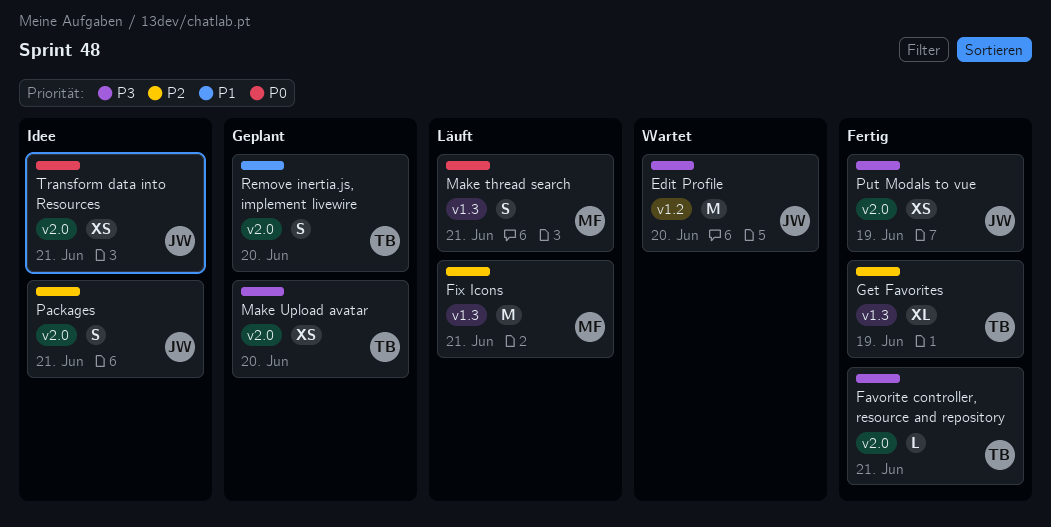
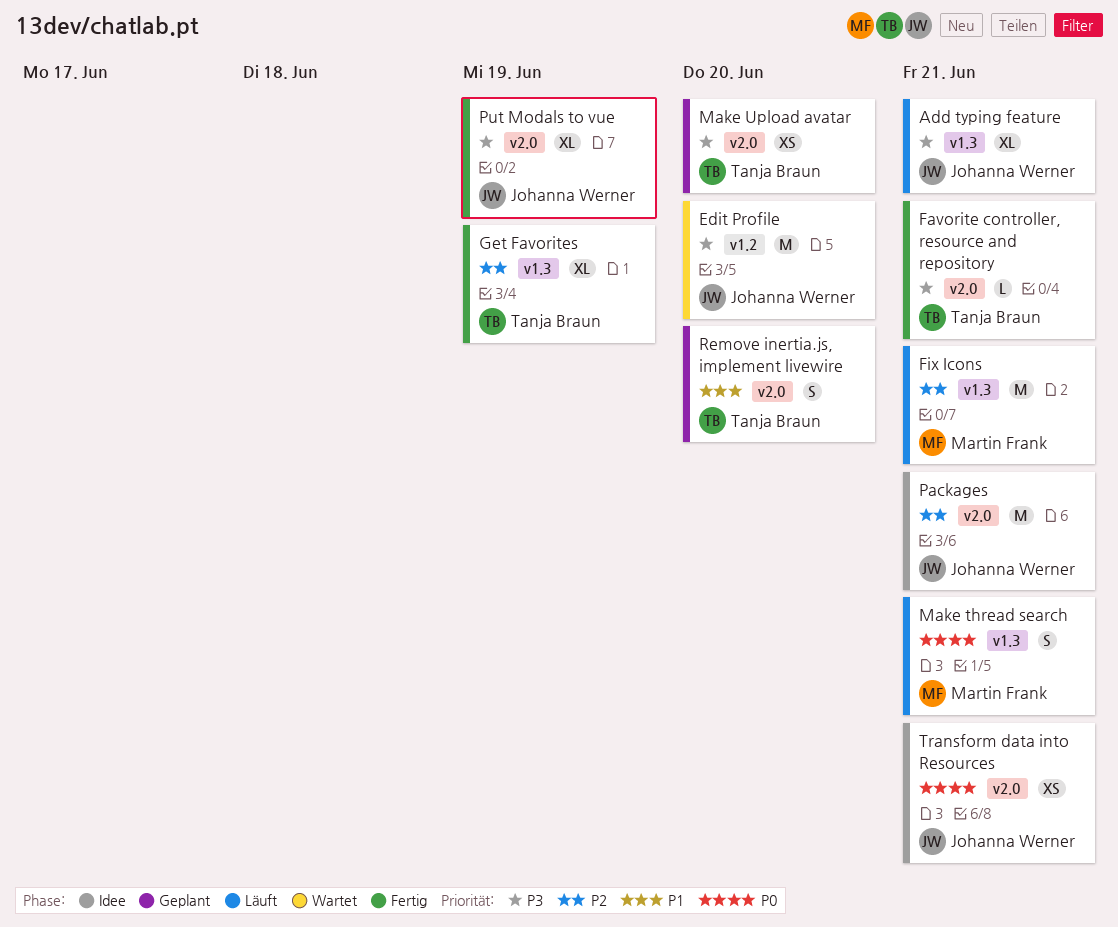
Add typing feature: none -> present
Packages, estimate: S -> M
Put Modals to vue, estimate: XS -> XL

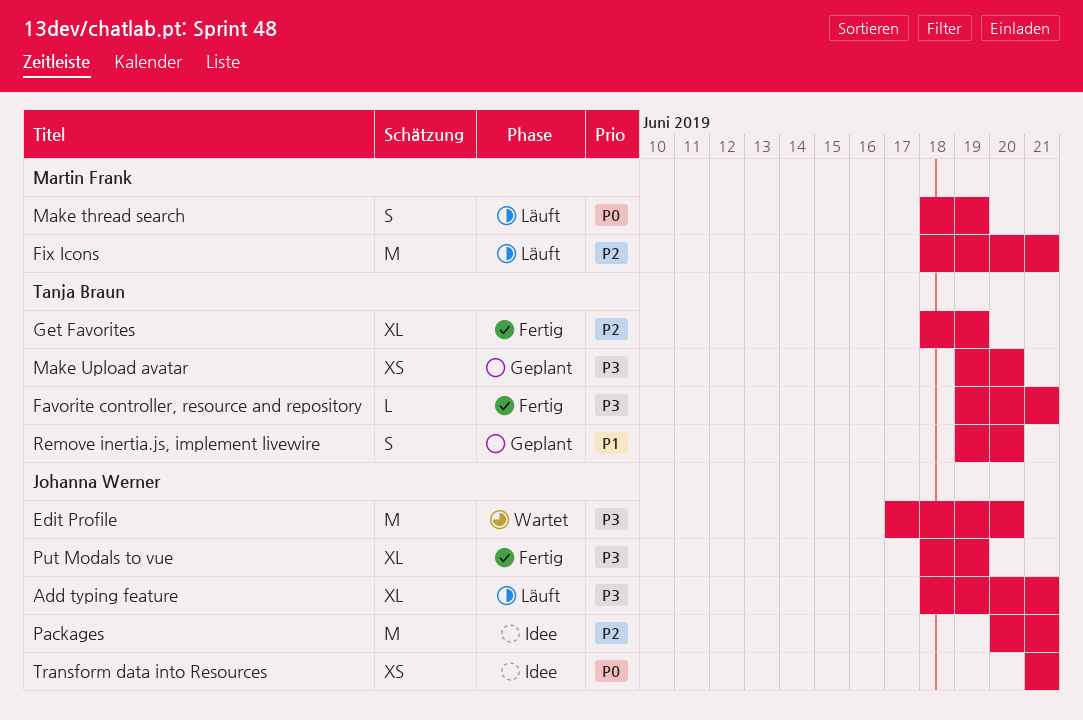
Make thread search, due: Jun 21 -> Jun 19

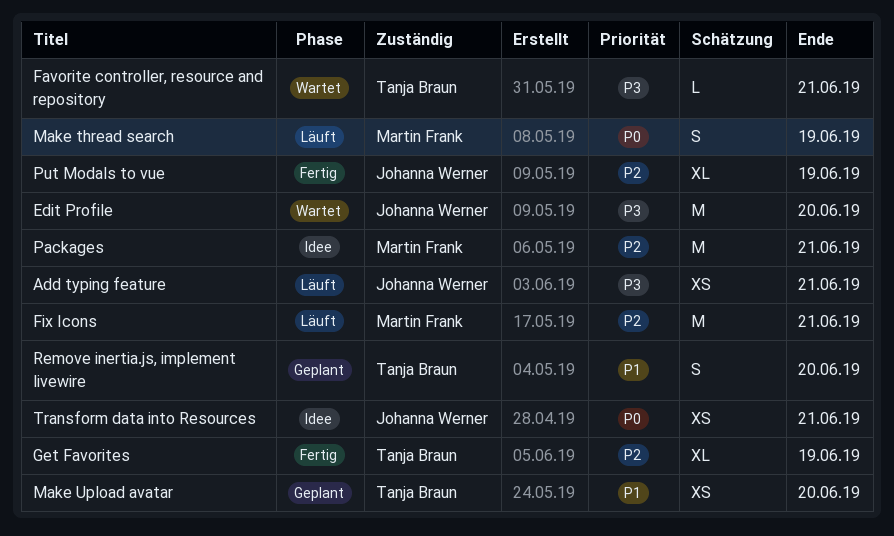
Add typing feature, estimate: XL -> XS
Favorite controller, resource and repository, status: Fertig -> Wartet
Make Upload avatar, priority: P3 -> P1
Packages, owner: Johanna Werner -> Martin Frank
Put Modals to vue, priority: P3 -> P2

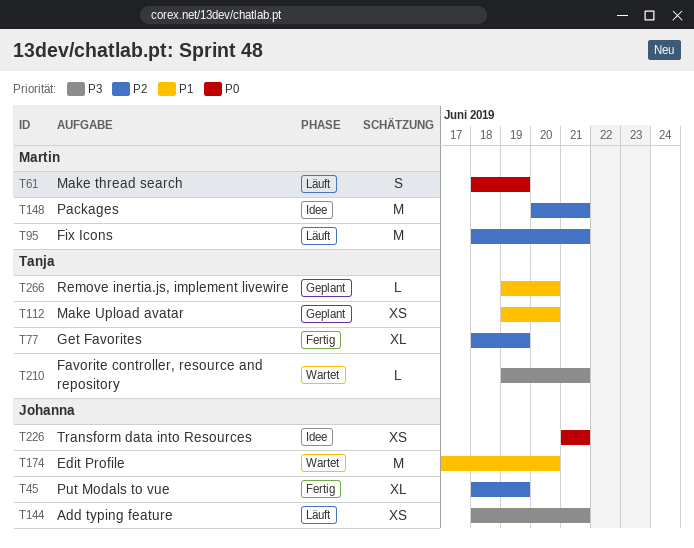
Edit Profile, priority: P3 -> P1
Remove inertia.js, implement livewire, estimate: S -> L

